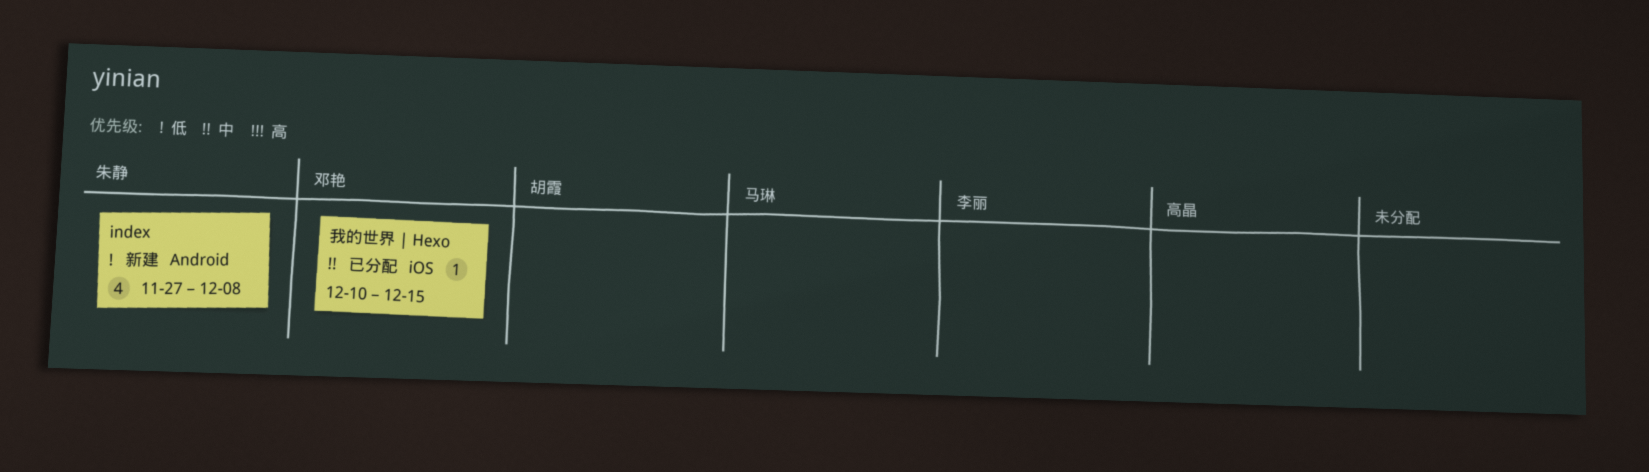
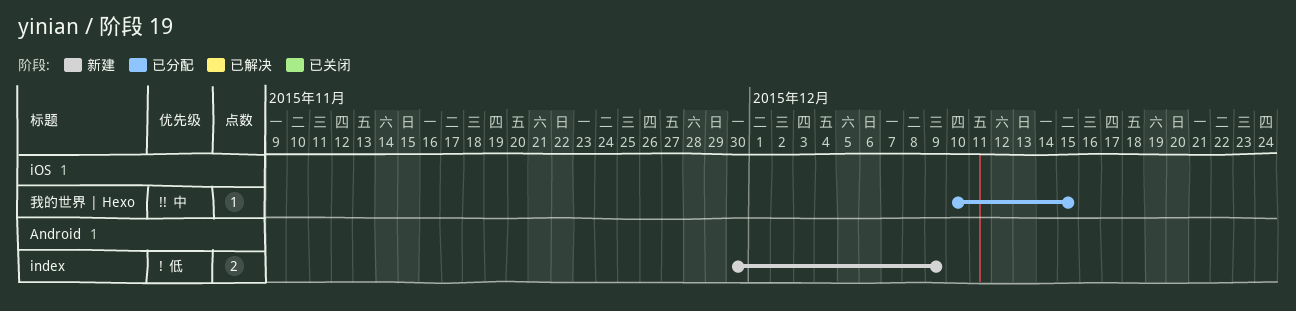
index, estimate: 4 -> 2
index, start: Nov 27 -> Nov 30
index, due: Dec 8 -> Dec 9

